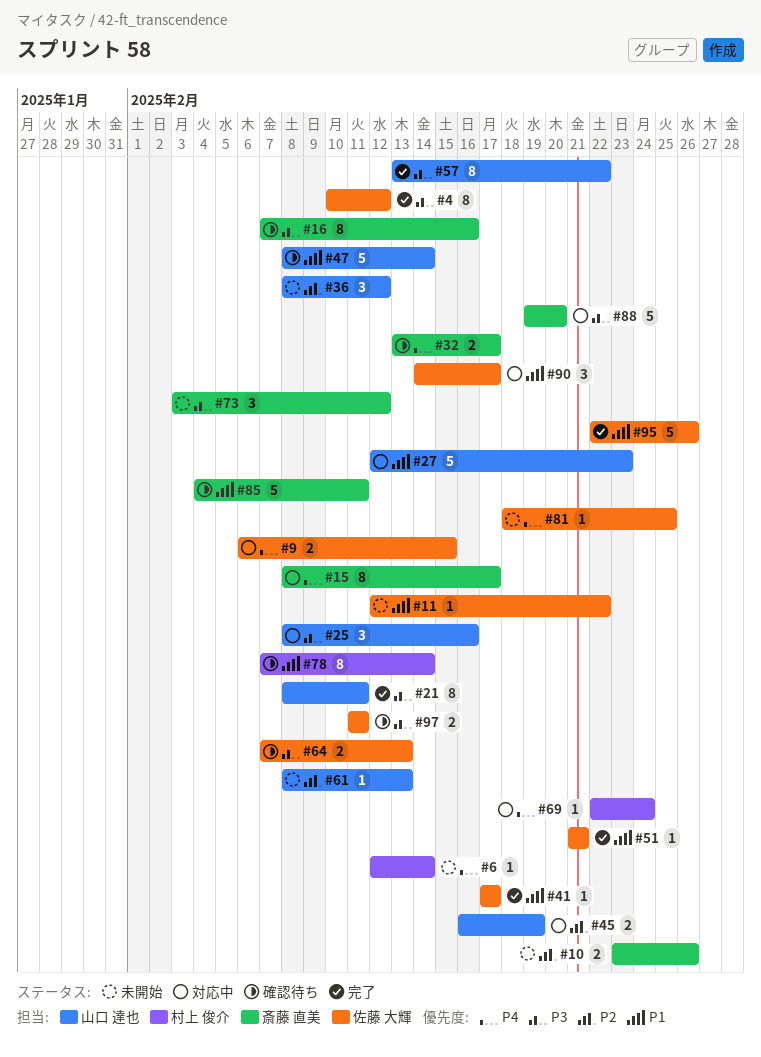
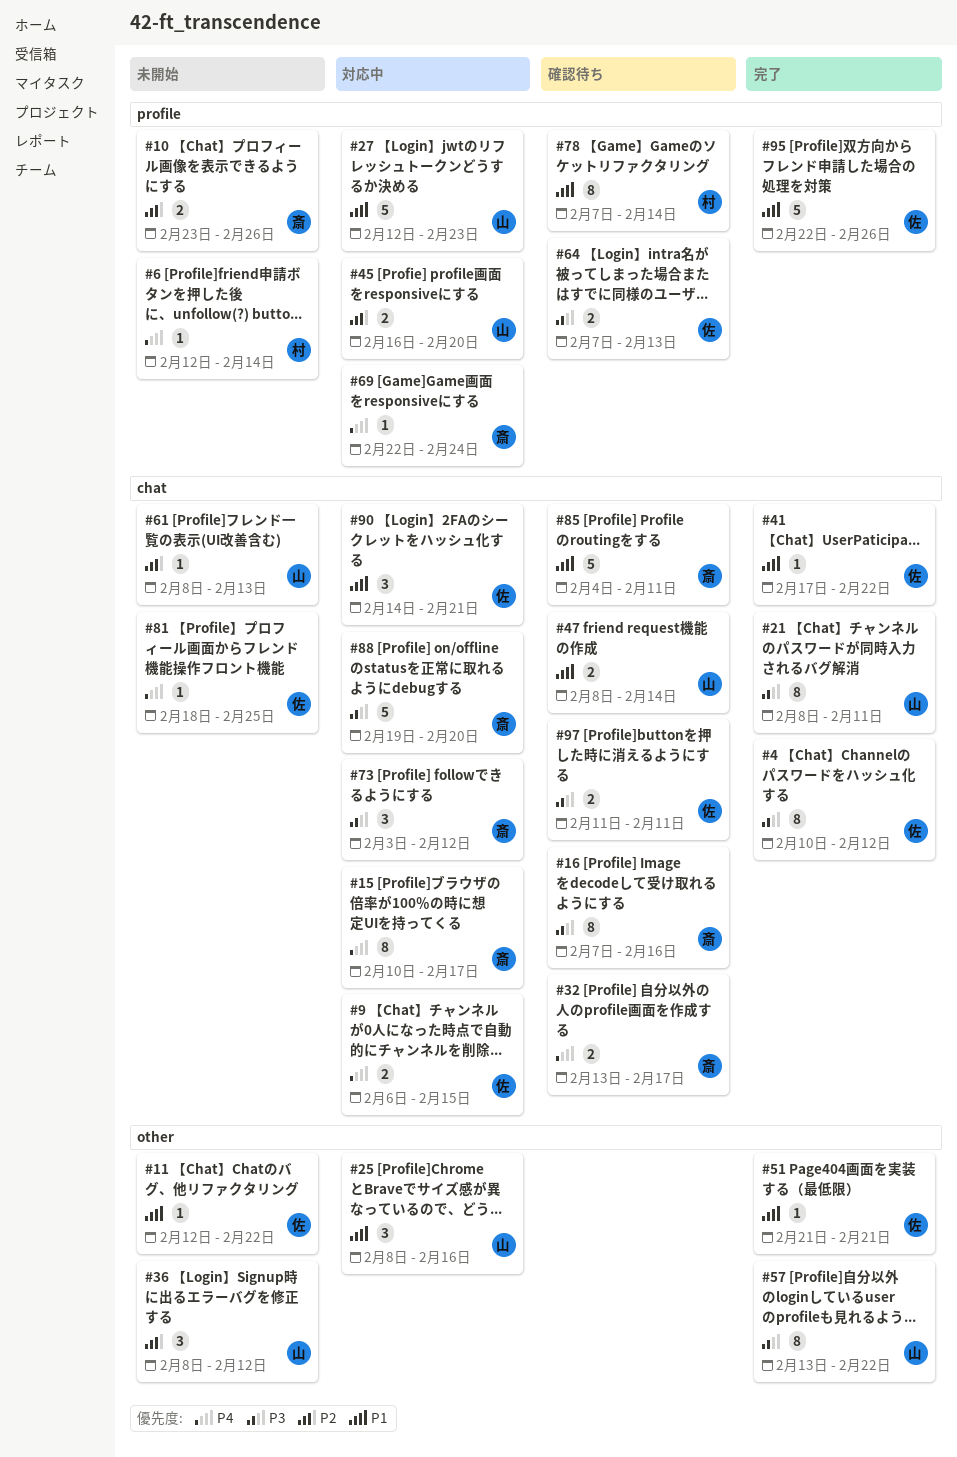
#15, start: Feb 8 -> Feb 10
#25, priority: P3 -> P1
#41, due: Feb 17 -> Feb 22
#45, due: Feb 19 -> Feb 20
#47, estimate: 5 -> 2
#69, owner: 村上 俊介 -> 斎藤 直美
#73, status: 未開始 -> 対応中
#90, due: Feb 17 -> Feb 21

